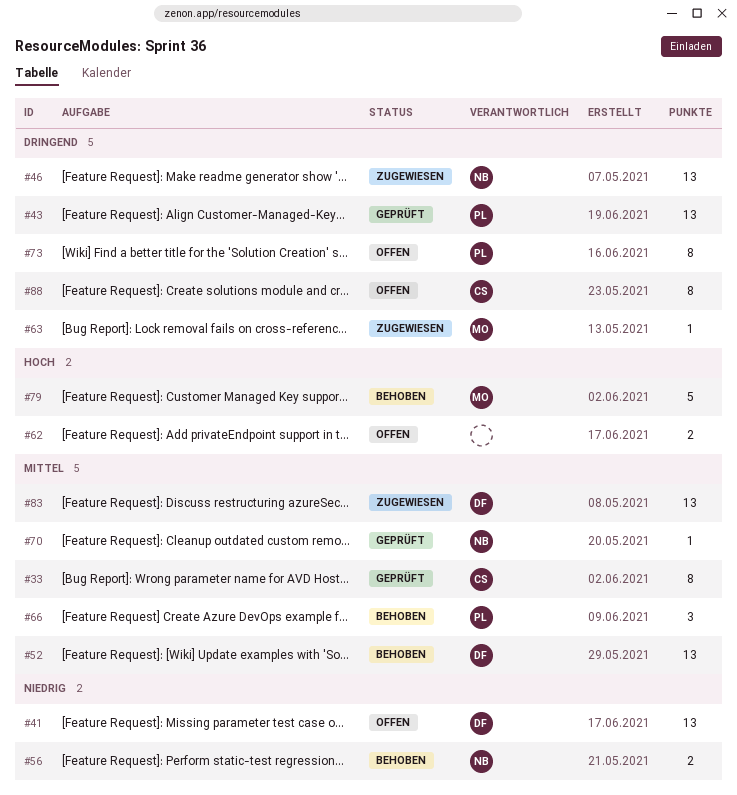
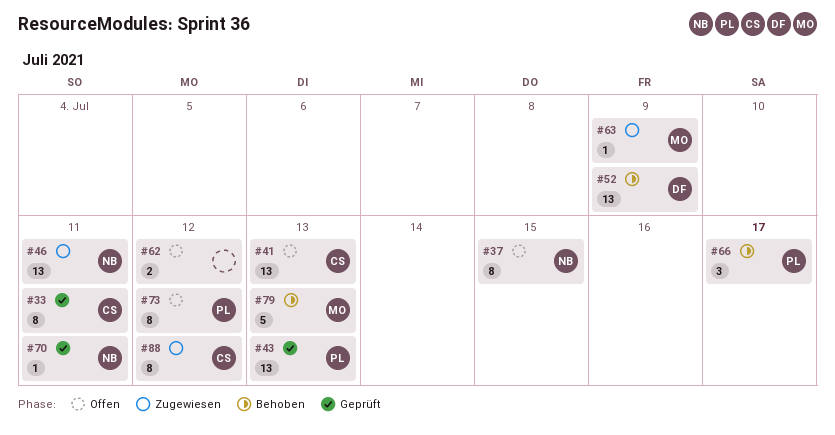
#37: none -> present
#41, owner: DF -> CS
#56: present -> none
#83: present -> none
#88, status: Offen -> Zugewiesen

